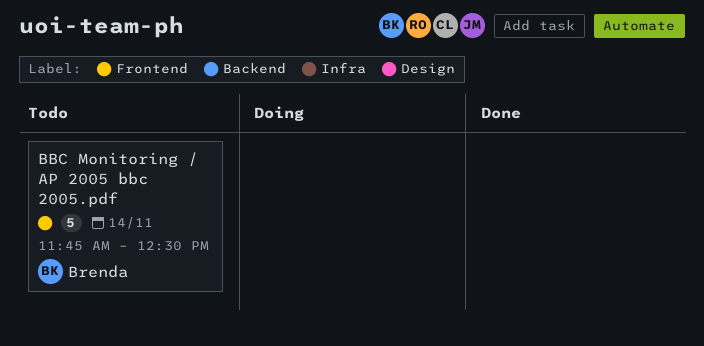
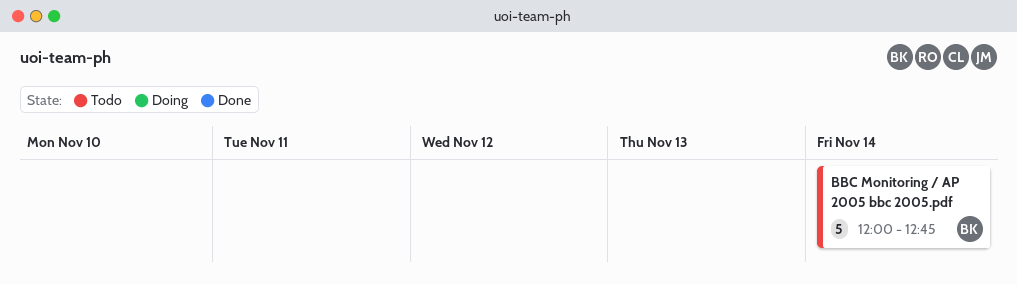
BBC Monitoring / AP 2005 bbc 2005.pdf, begins: 11:45 -> 12:00
BBC Monitoring / AP 2005 bbc 2005.pdf, ends: 12:30 -> 12:45

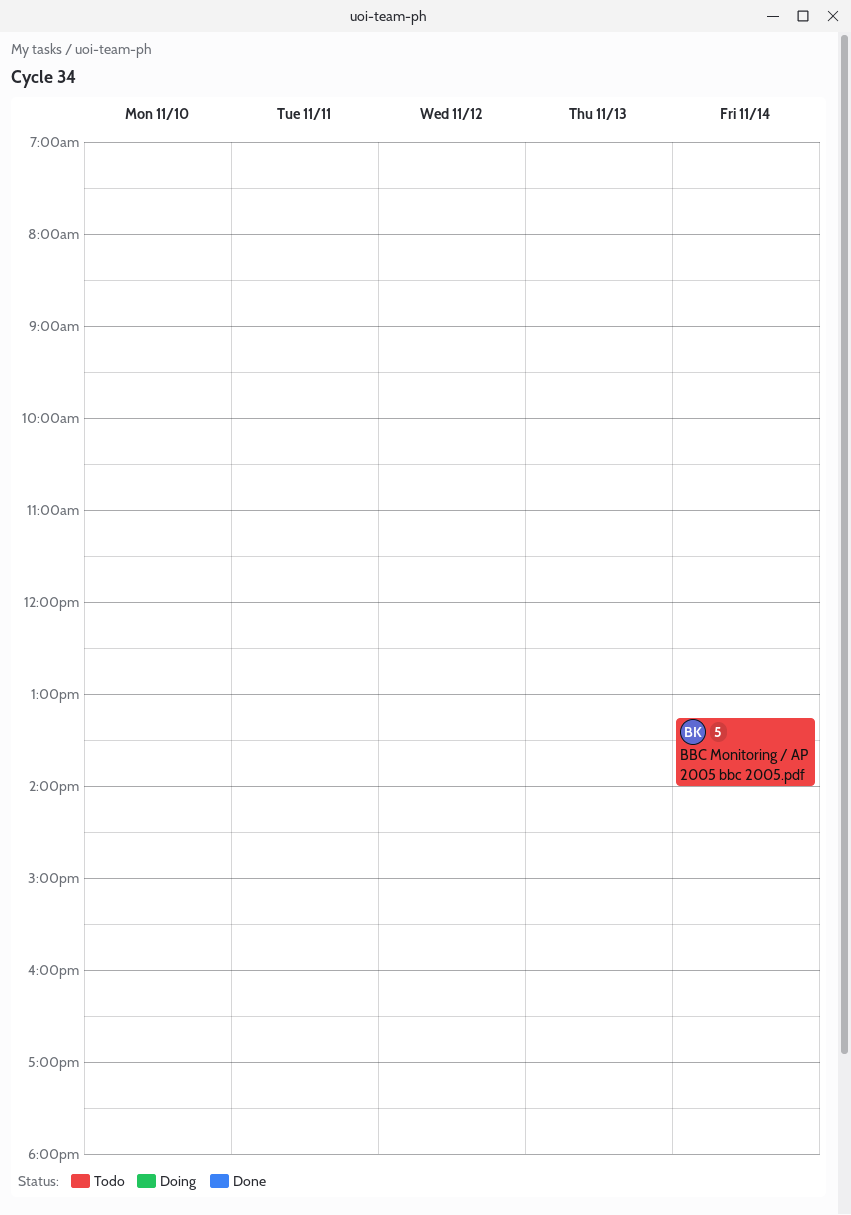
BBC Monitoring / AP 2005 bbc 2005.pdf, begins: 12:00 -> 13:15
BBC Monitoring / AP 2005 bbc 2005.pdf, ends: 12:45 -> 14:00

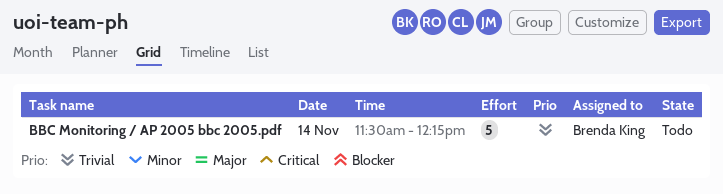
BBC Monitoring / AP 2005 bbc 2005.pdf, begins: 13:15 -> 11:30
BBC Monitoring / AP 2005 bbc 2005.pdf, ends: 14:00 -> 12:15

